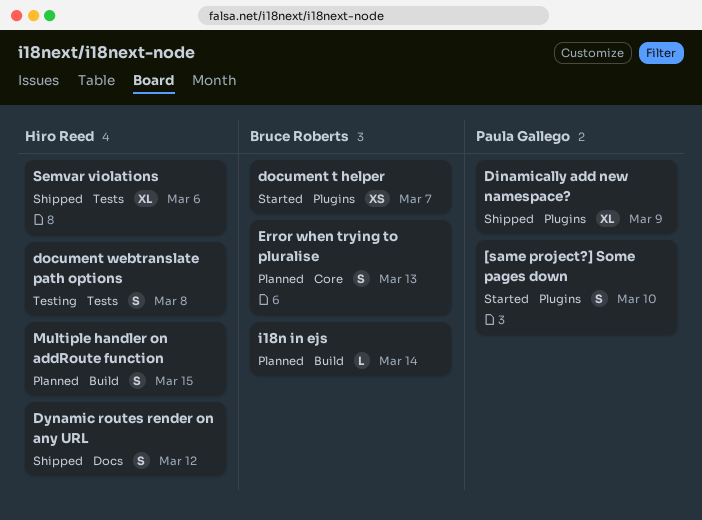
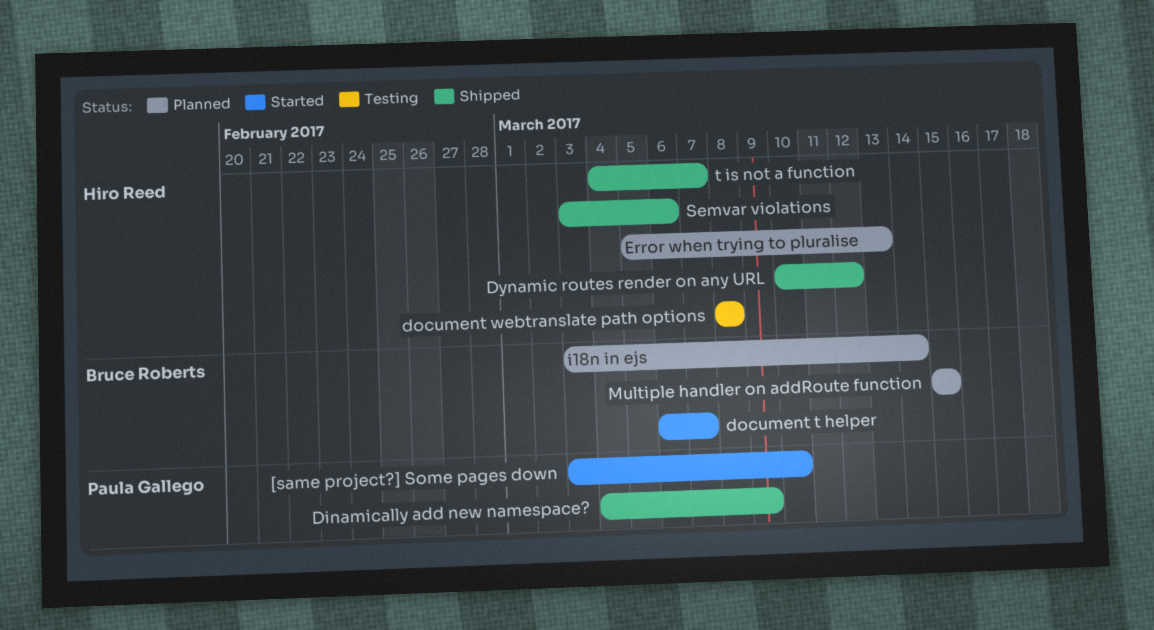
Error when trying to pluralise, owner: Bruce Roberts -> Hiro Reed
Multiple handler on addRoute function, owner: Hiro Reed -> Bruce Roberts
t is not a function: none -> present

